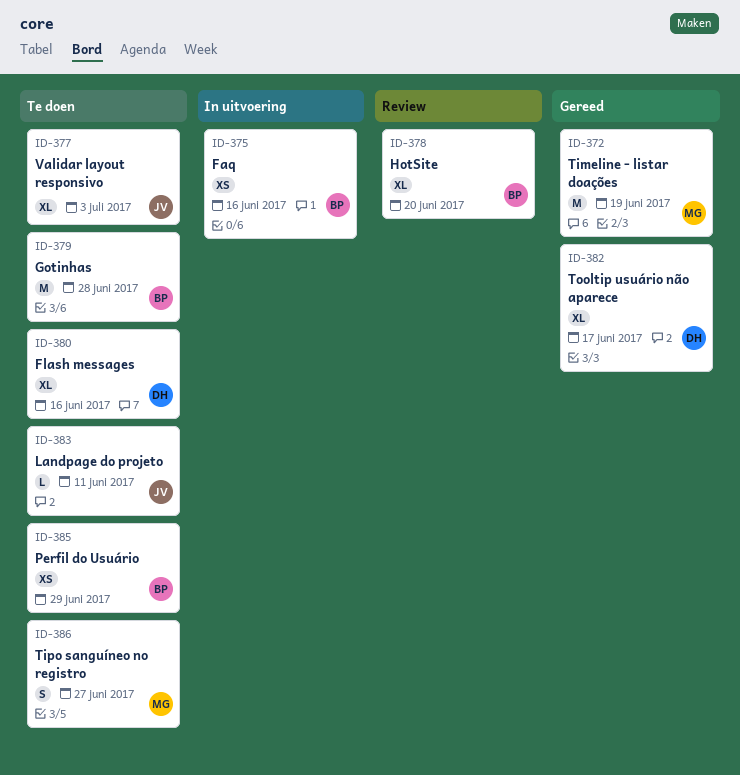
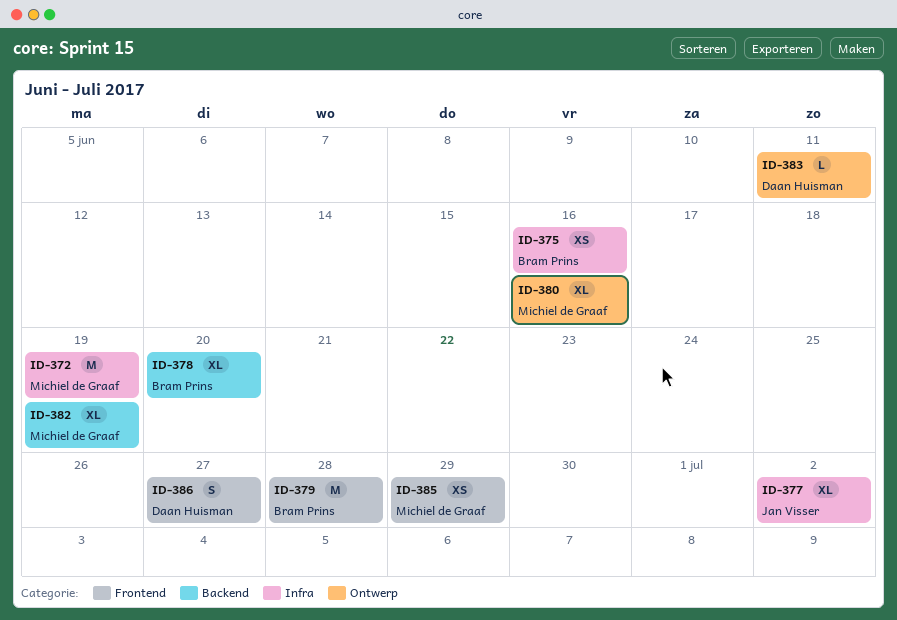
ID-377, due: Jul 3 -> Jul 2
ID-380, owner: Daan Huisman -> Michiel de Graaf
ID-382, owner: Daan Huisman -> Michiel de Graaf
ID-382, due: Jun 17 -> Jun 19
ID-383, owner: Jan Visser -> Daan Huisman
ID-385, owner: Bram Prins -> Michiel de Graaf
ID-386, owner: Michiel de Graaf -> Daan Huisman

